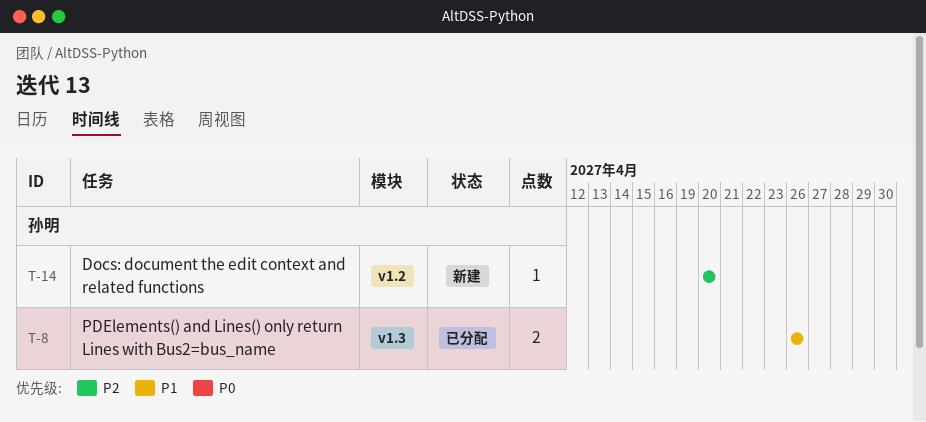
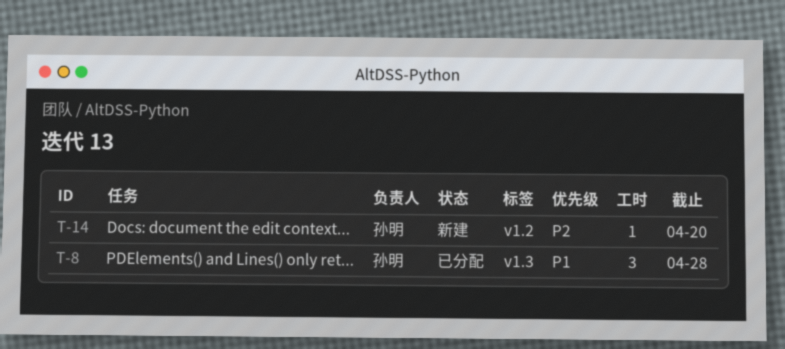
T-8, estimate: 2 -> 3
T-8, due: Apr 26 -> Apr 28

